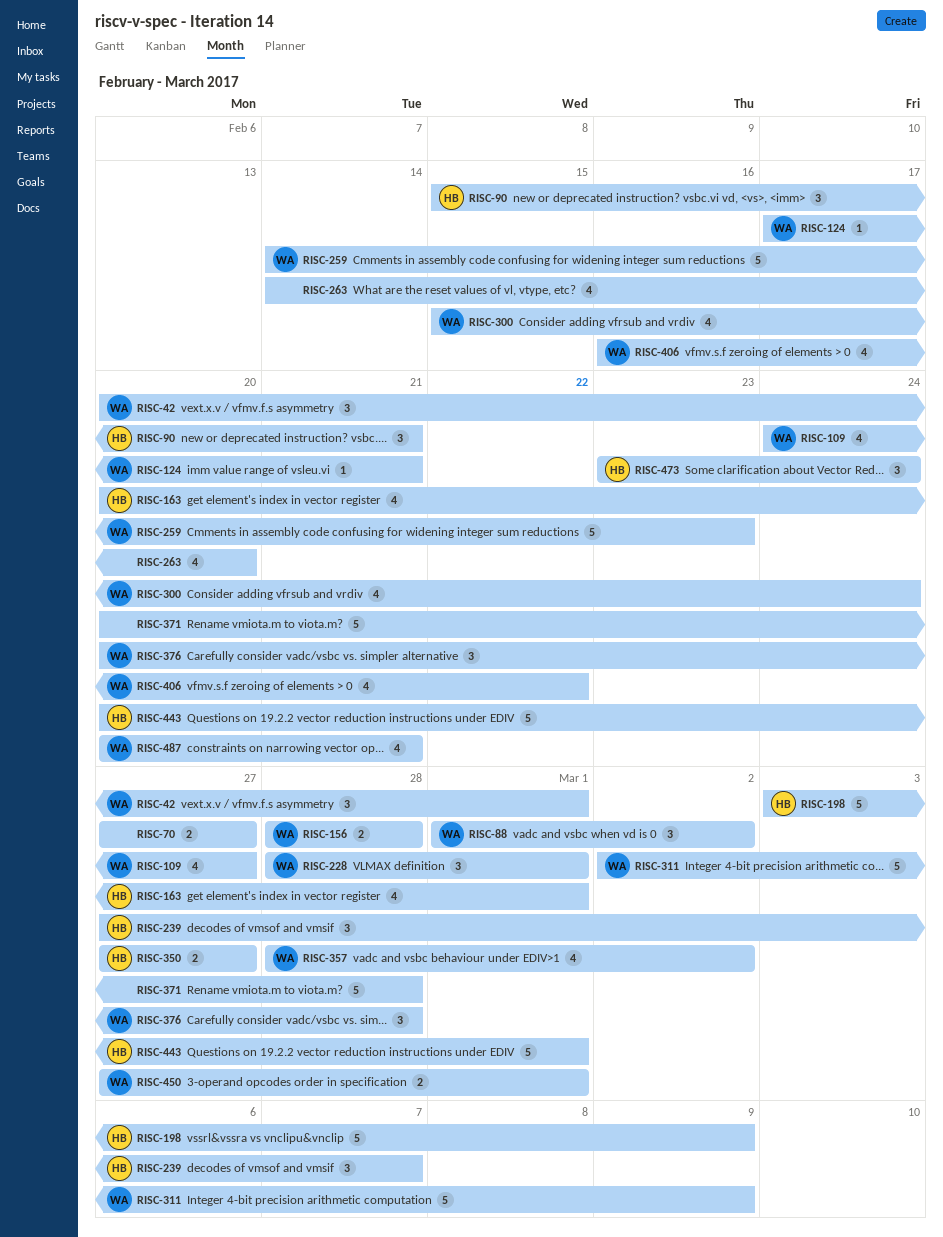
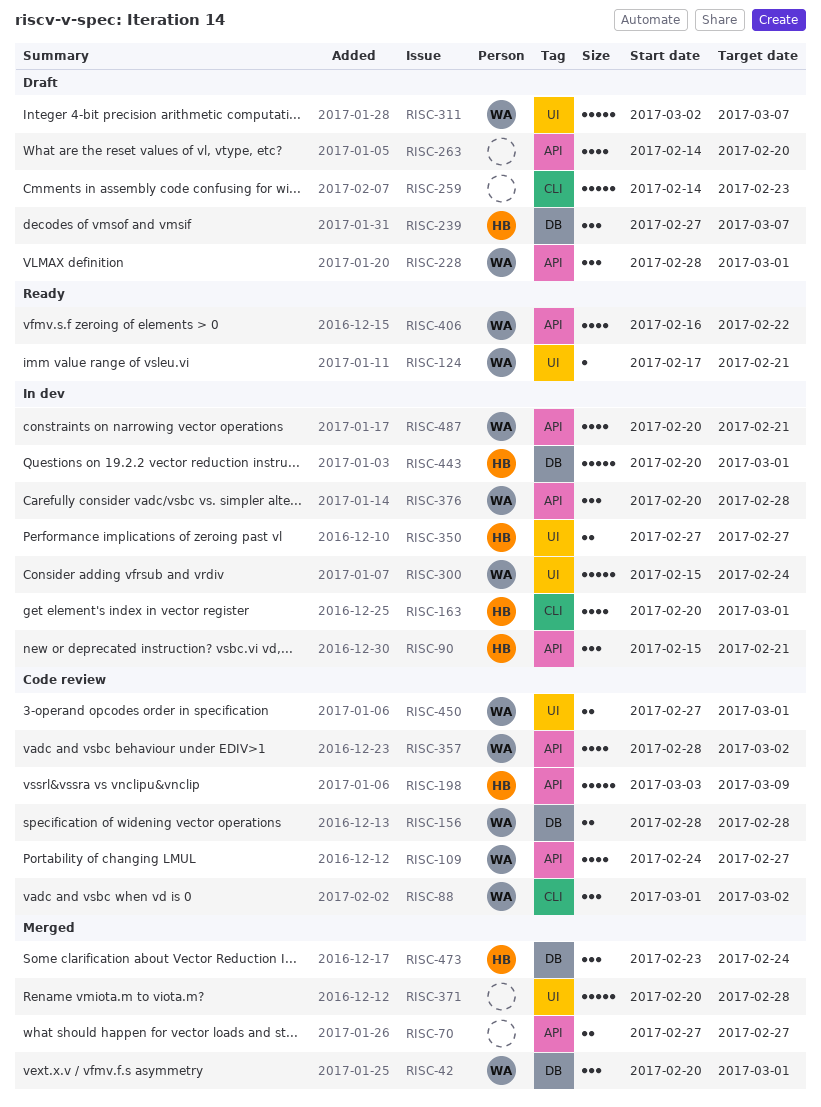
RISC-259, owner: WA -> none
RISC-300, estimate: 4 -> 5
RISC-311, due: Mar 9 -> Mar 7

